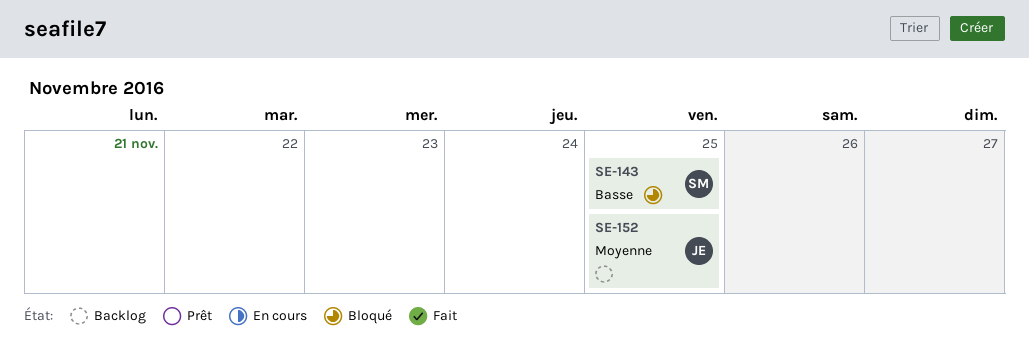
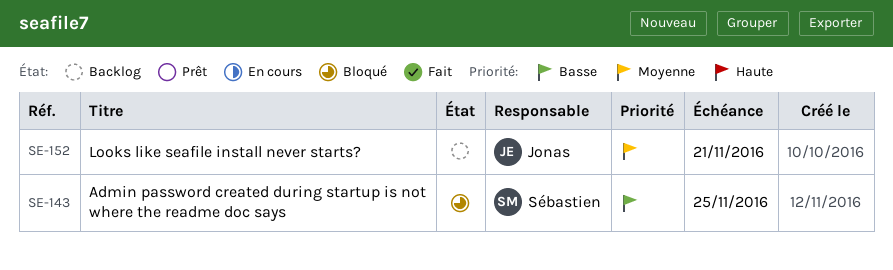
SE-152, due: Nov 25 -> Nov 21

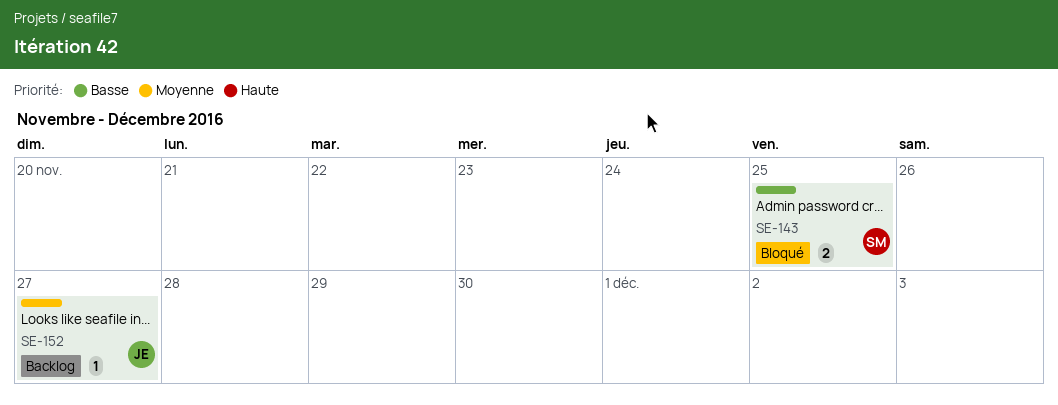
SE-152, due: Nov 21 -> Nov 27

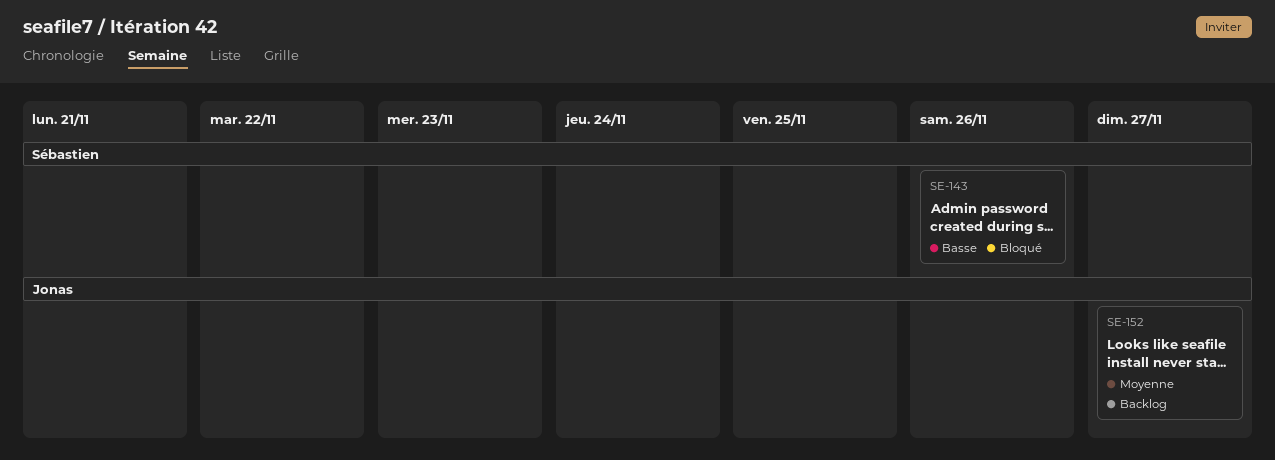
SE-143, due: Nov 25 -> Nov 26

